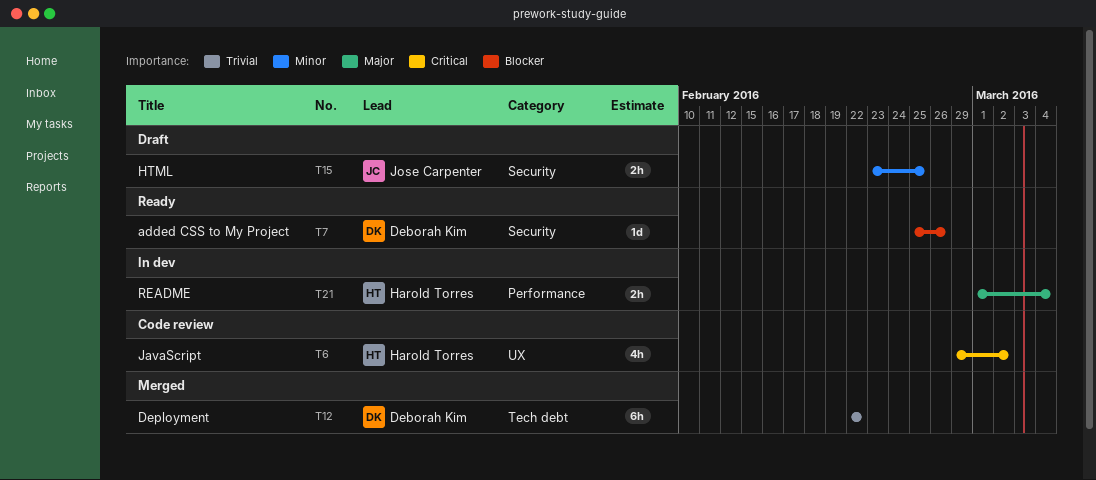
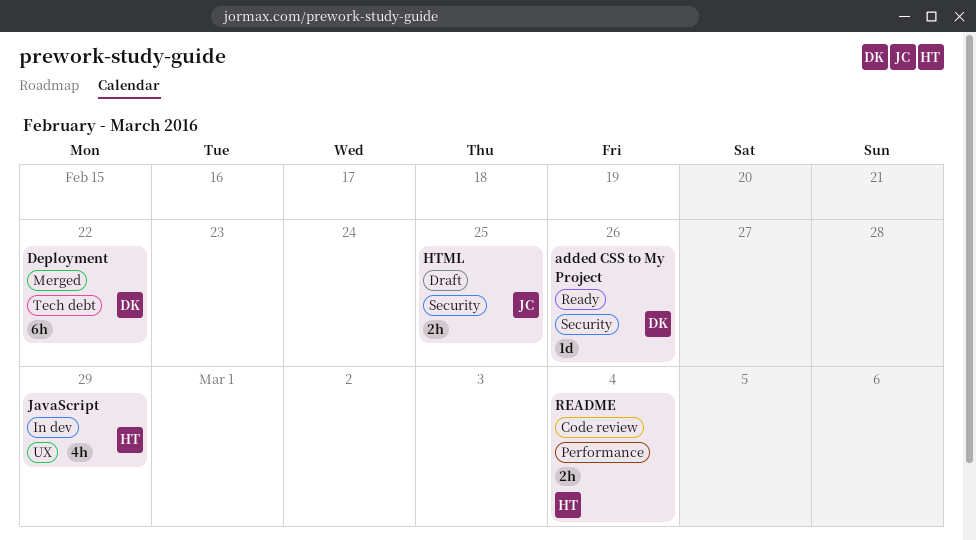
JavaScript, status: Code review -> In dev
JavaScript, due: Mar 2 -> Feb 29
README, status: In dev -> Code review

